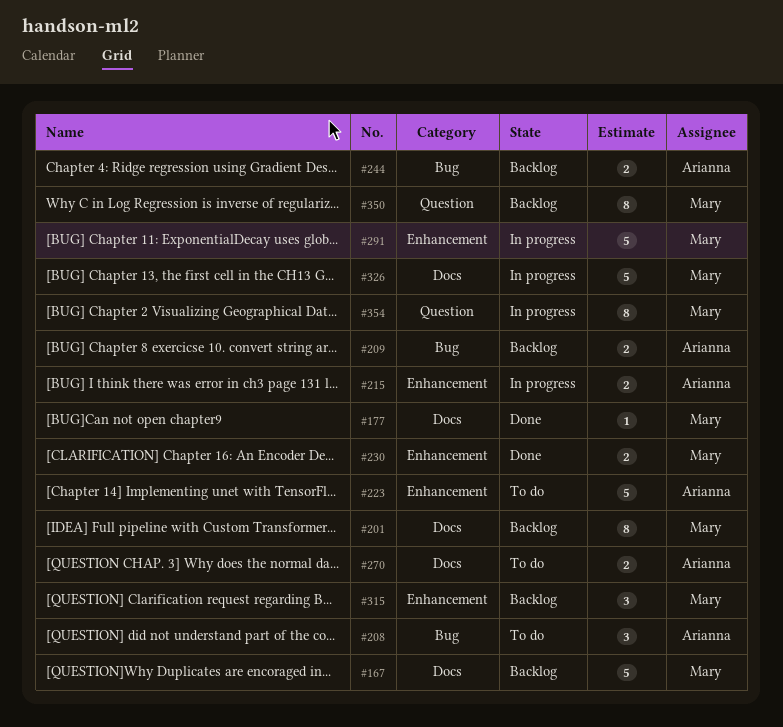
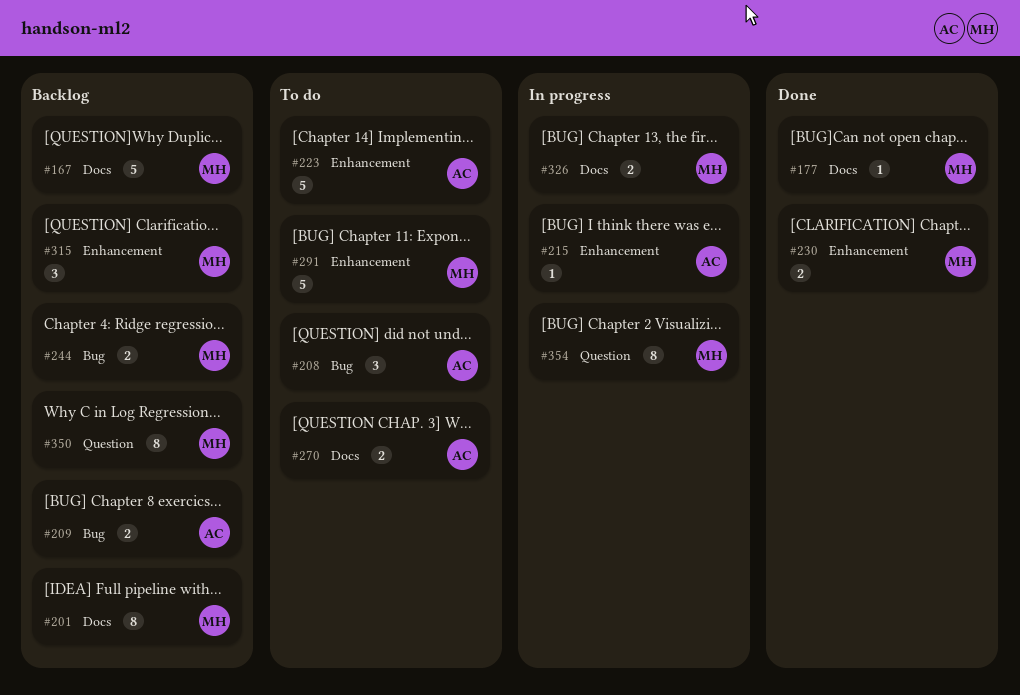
#215, estimate: 2 -> 1
#244, owner: Arianna -> Mary
#291, status: In progress -> To do
#326, estimate: 5 -> 2

